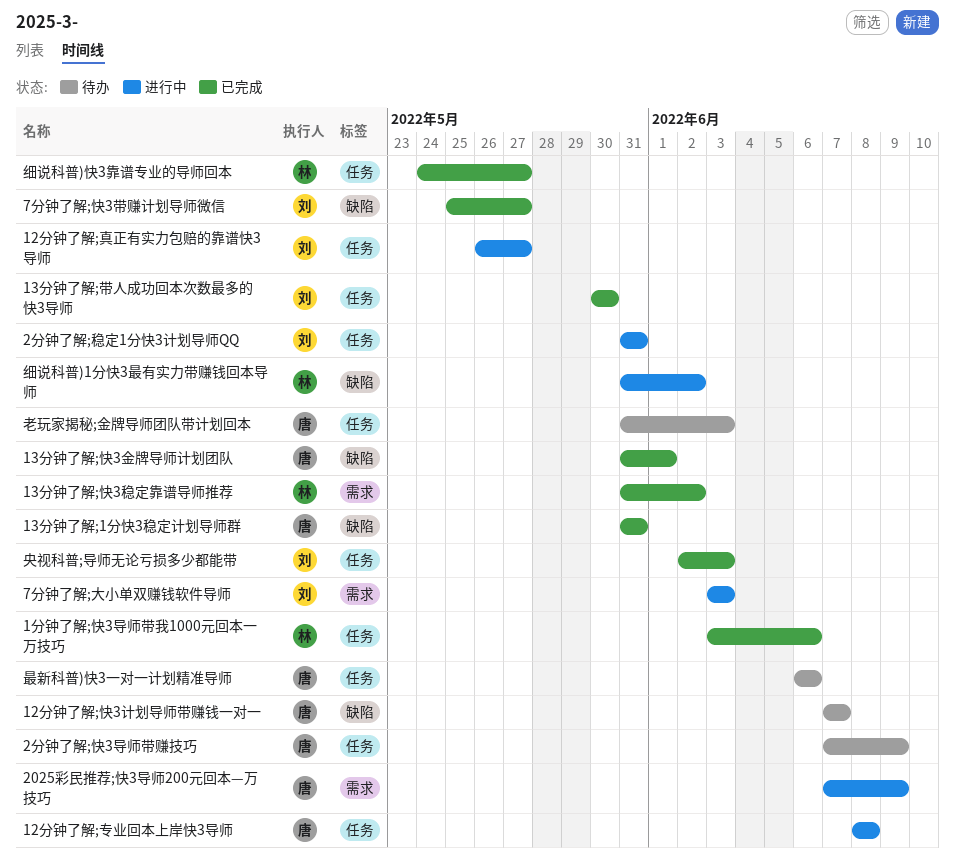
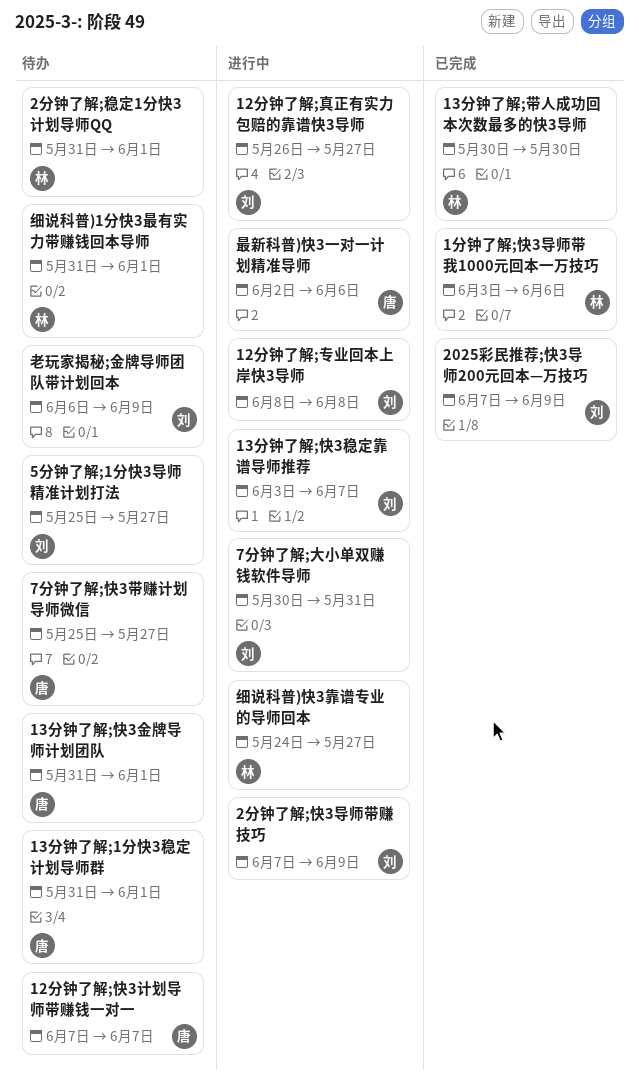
12分钟了解;专业回本上岸快3导师, owner: 唐 -> 刘
13分钟了解;1分快3稳定计划导师群, status: 已完成 -> 待办
13分钟了解;1分快3稳定计划导师群, due: May 31 -> Jun 1
13分钟了解;带人成功回本次数最多的快3导师, owner: 刘 -> 林
13分钟了解;快3稳定靠谱导师推荐, status: 已完成 -> 进行中
13分钟了解;快3稳定靠谱导师推荐, owner: 林 -> 刘
13分钟了解;快3稳定靠谱导师推荐, start: May 31 -> Jun 3
13分钟了解;快3稳定靠谱导师推荐, due: Jun 2 -> Jun 7
13分钟了解;快3金牌导师计划团队, status: 已完成 -> 待办
2025彩民推荐;快3导师200元回本—万技巧, status: 进行中 -> 已完成
2025彩民推荐;快3导师200元回本—万技巧, owner: 唐 -> 刘
2分钟了解;快3导师带赚技巧, status: 待办 -> 进行中
2分钟了解;快3导师带赚技巧, owner: 唐 -> 刘
2分钟了解;稳定1分快3计划导师QQ, status: 进行中 -> 待办
2分钟了解;稳定1分快3计划导师QQ, owner: 刘 -> 林
2分钟了解;稳定1分快3计划导师QQ, due: May 31 -> Jun 1
5分钟了解;1分快3导师精准计划打法: none -> present
7分钟了解;大小单双赚钱软件导师, start: Jun 3 -> May 30
7分钟了解;大小单双赚钱软件导师, due: Jun 3 -> May 31
7分钟了解;快3带赚计划导师微信, status: 已完成 -> 待办
7分钟了解;快3带赚计划导师微信, owner: 刘 -> 唐
央视科普;导师无论亏损多少都能带: present -> none
最新科普)快3一对一计划精准导师, status: 待办 -> 进行中
最新科普)快3一对一计划精准导师, start: Jun 6 -> Jun 2
细说科普)1分快3最有实力带赚钱回本导师, status: 进行中 -> 待办
细说科普)1分快3最有实力带赚钱回本导师, due: Jun 2 -> Jun 1
细说科普)快3靠谱专业的导师回本, status: 已完成 -> 进行中
老玩家揭秘;金牌导师团队带计划回本, owner: 唐 -> 刘
老玩家揭秘;金牌导师团队带计划回本, start: May 31 -> Jun 6
老玩家揭秘;金牌导师团队带计划回本, due: Jun 3 -> Jun 9

